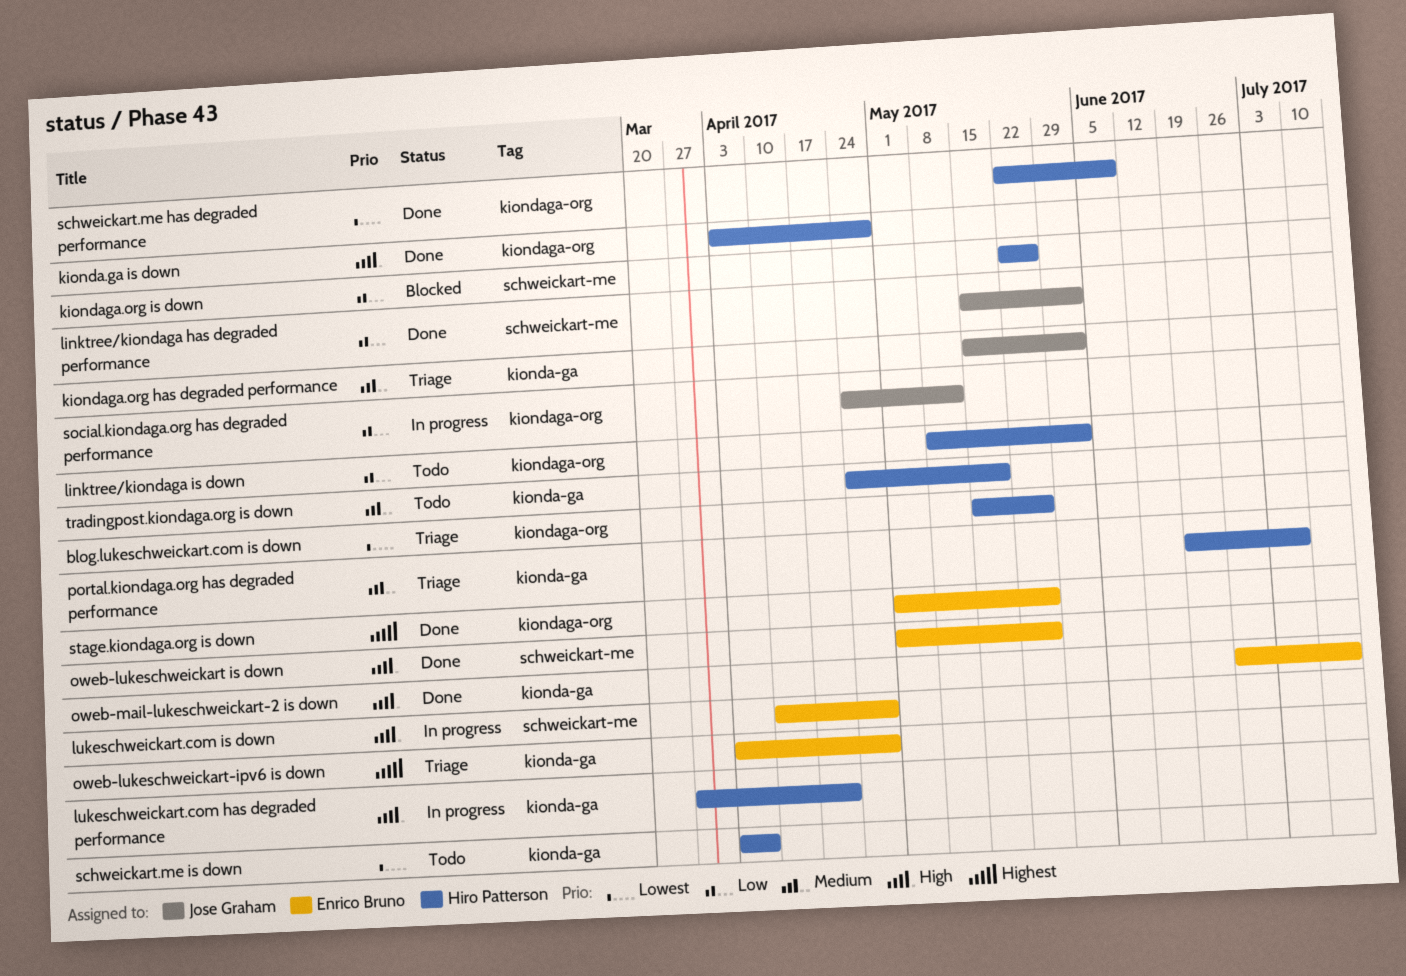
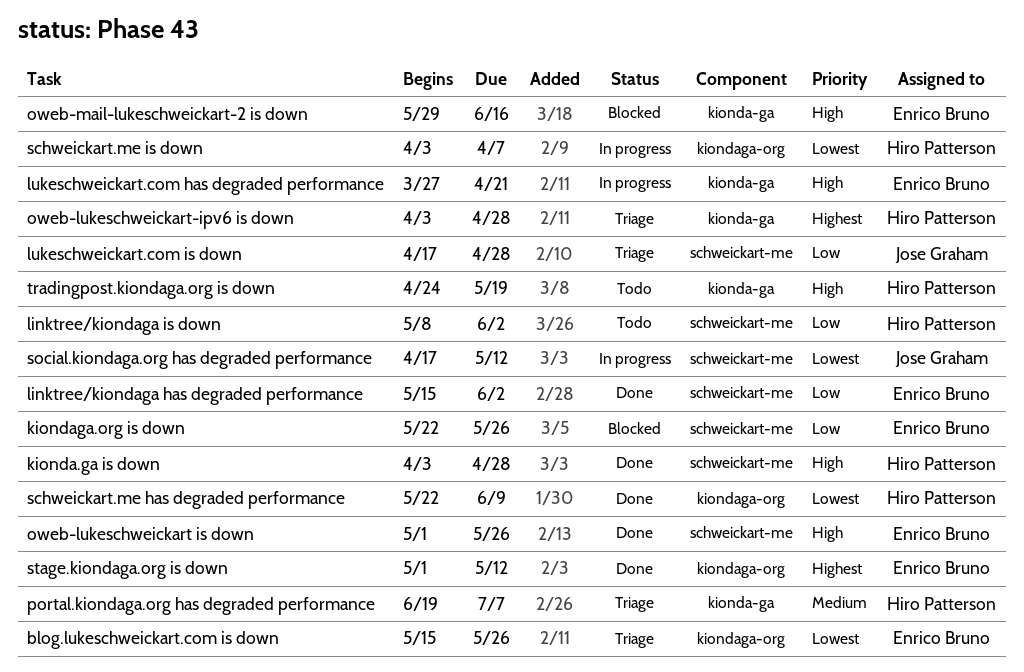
blog.lukeschweickart.com is down, owner: Hiro Patterson -> Enrico Bruno
kionda.ga is down, label: kiondaga-org -> schweickart-me
kiondaga.org has degraded performance: present -> none
kiondaga.org is down, owner: Hiro Patterson -> Enrico Bruno
linktree/kiondaga has degraded performance, owner: Jose Graham -> Enrico Bruno
linktree/kiondaga is down, label: kiondaga-org -> schweickart-me
lukeschweickart.com has degraded performance, owner: Hiro Patterson -> Enrico Bruno
lukeschweickart.com is down, status: In progress -> Triage
lukeschweickart.com is down, owner: Enrico Bruno -> Jose Graham
lukeschweickart.com is down, priority: High -> Low
lukeschweickart.com is down, start: Apr 10 -> Apr 17
oweb-lukeschweickart-ipv6 is down, owner: Enrico Bruno -> Hiro Patterson
oweb-mail-lukeschweickart-2 is down, status: Done -> Blocked
oweb-mail-lukeschweickart-2 is down, start: Jun 26 -> May 29
oweb-mail-lukeschweickart-2 is down, due: Jul 14 -> Jun 16
schweickart.me is down, status: Todo -> In progress
schweickart.me is down, label: kionda-ga -> kiondaga-org
social.kiondaga.org has degraded performance, priority: Low -> Lowest
social.kiondaga.org has degraded performance, label: kiondaga-org -> schweickart-me
social.kiondaga.org has degraded performance, start: Apr 24 -> Apr 17
stage.kiondaga.org is down, due: May 26 -> May 12
tradingpost.kiondaga.org is down, priority: Medium -> High

